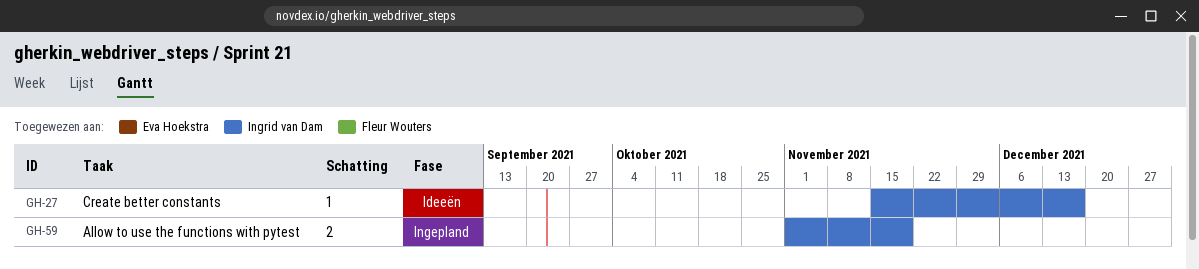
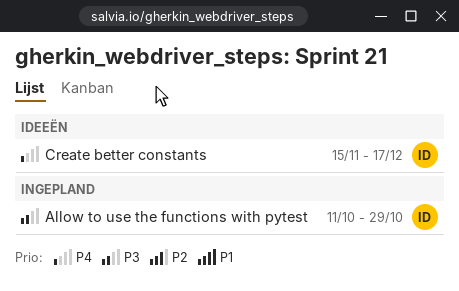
Allow to use the functions with pytest, start: Nov 1 -> Oct 11
Allow to use the functions with pytest, due: Nov 19 -> Oct 29

